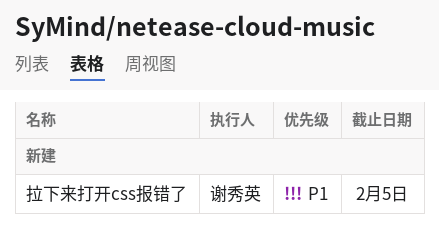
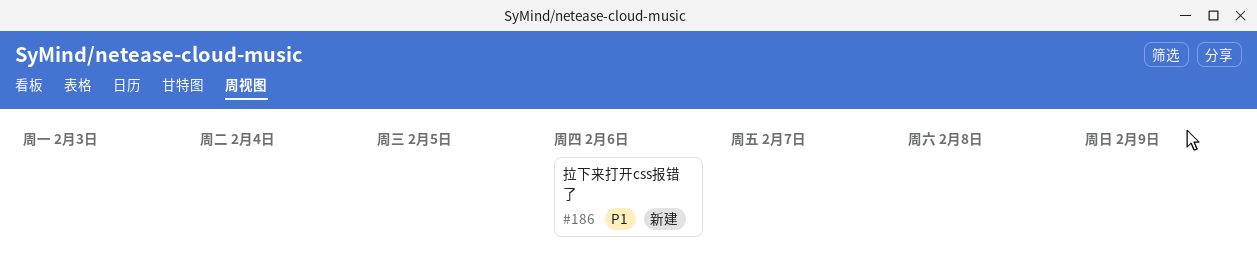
拉下来打开css报错了, due: Feb 5 -> Feb 6

